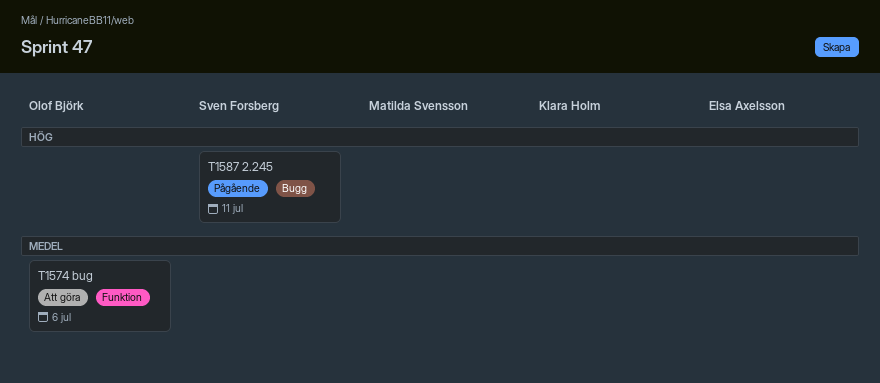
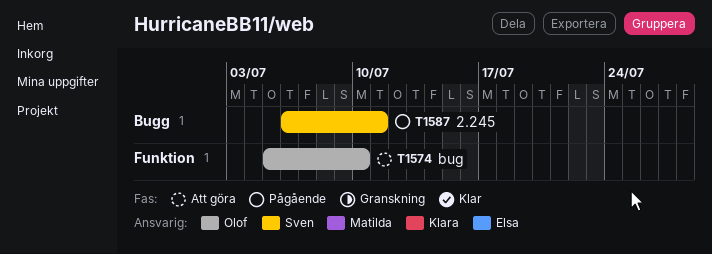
T1574, due: Jul 6 -> Jul 10

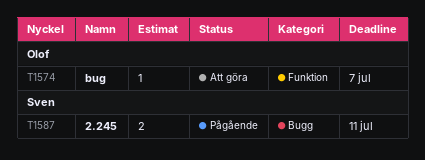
T1574, due: Jul 10 -> Jul 7

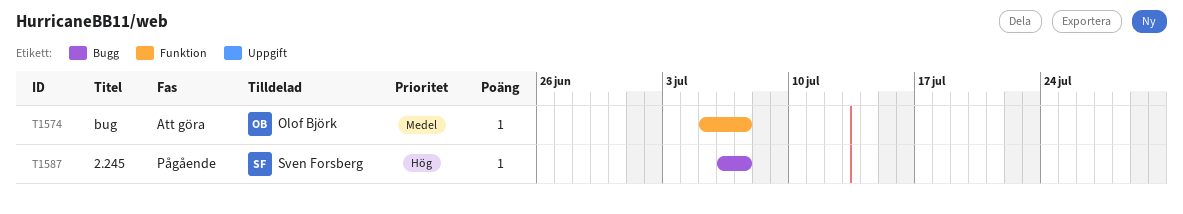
T1587, estimate: 2 -> 1
T1587, due: Jul 11 -> Jul 7

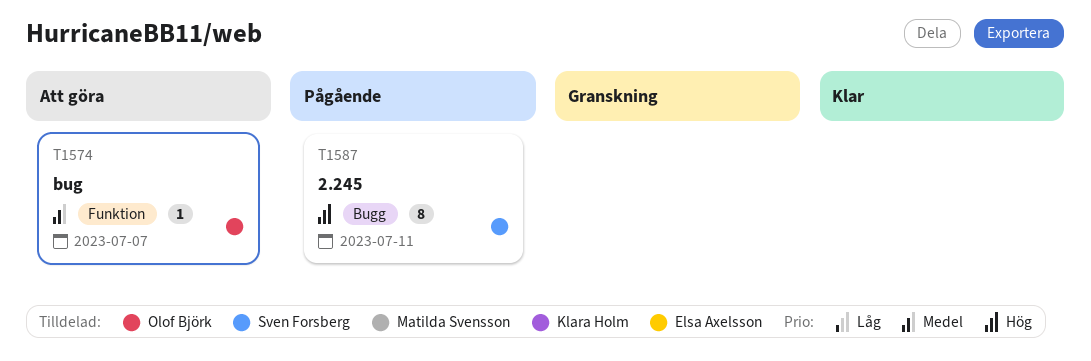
T1587, estimate: 1 -> 8
T1587, due: Jul 7 -> Jul 11

